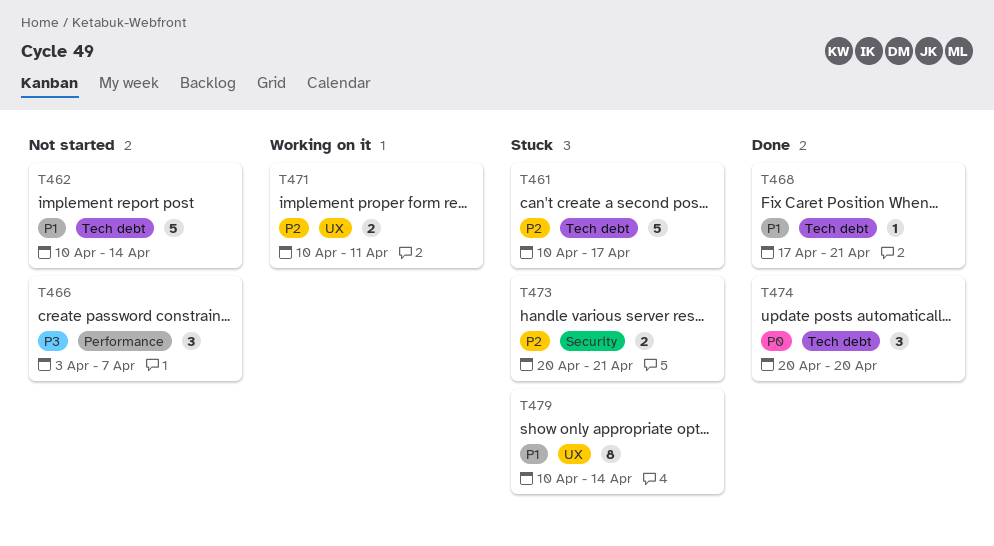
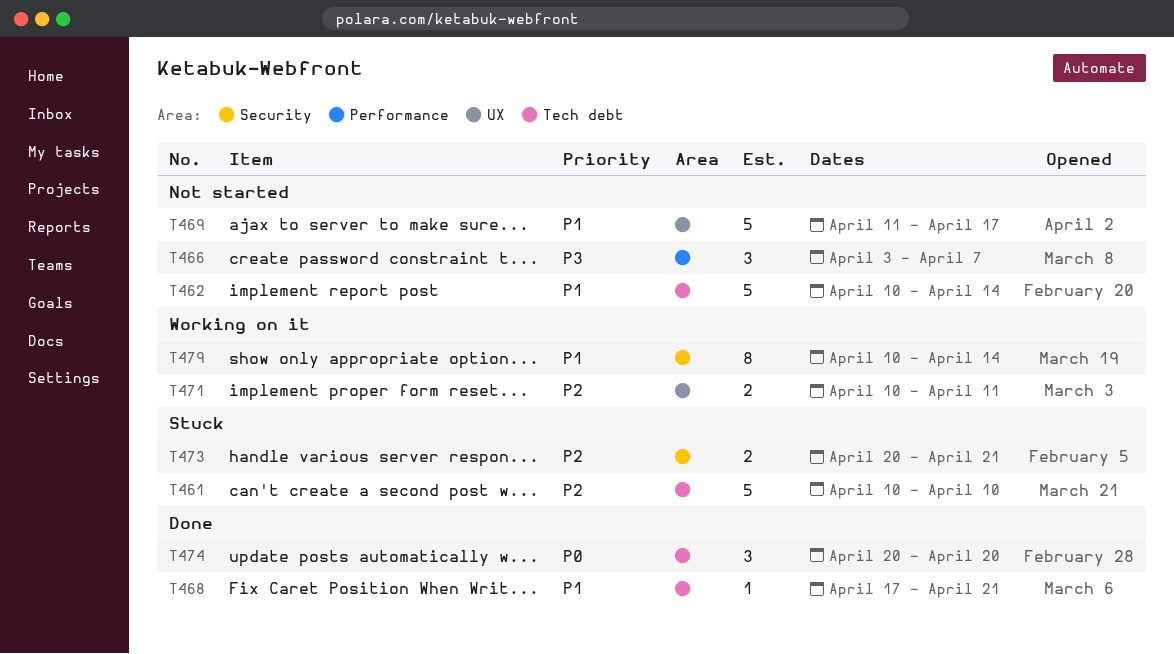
T461, due: Apr 17 -> Apr 10
T469: none -> present
T479, status: Stuck -> Working on it
T479, label: UX -> Security

